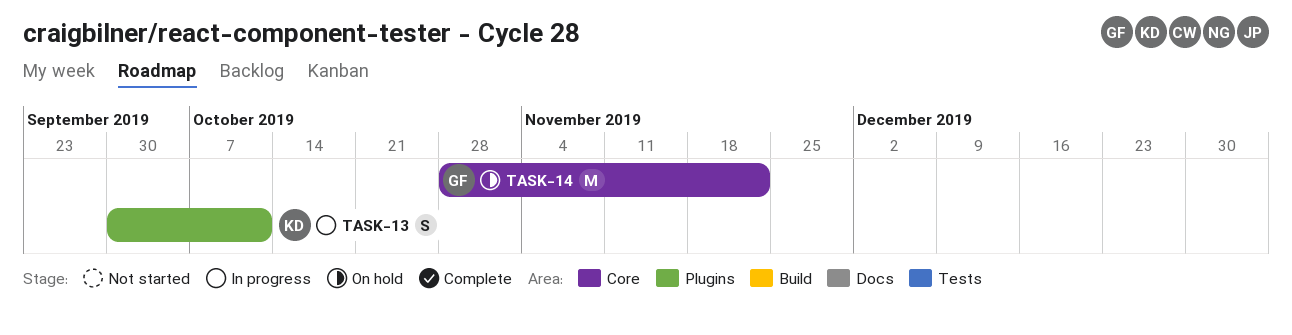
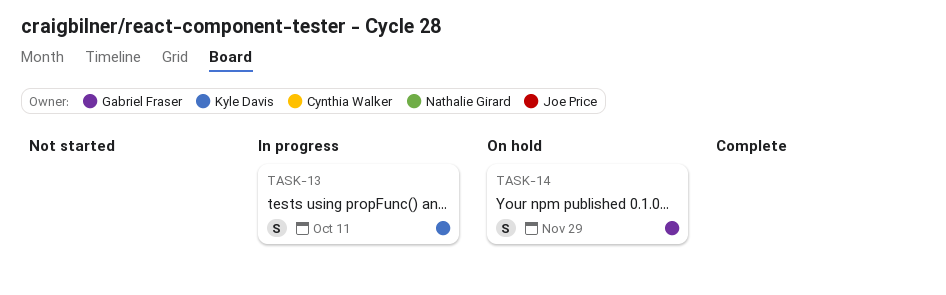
TASK-14, estimate: M -> S
TASK-14, due: Nov 22 -> Nov 29

